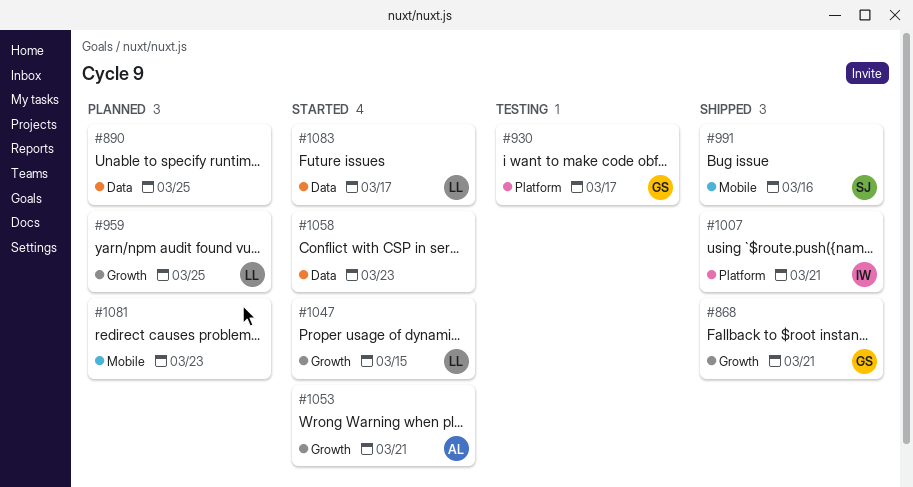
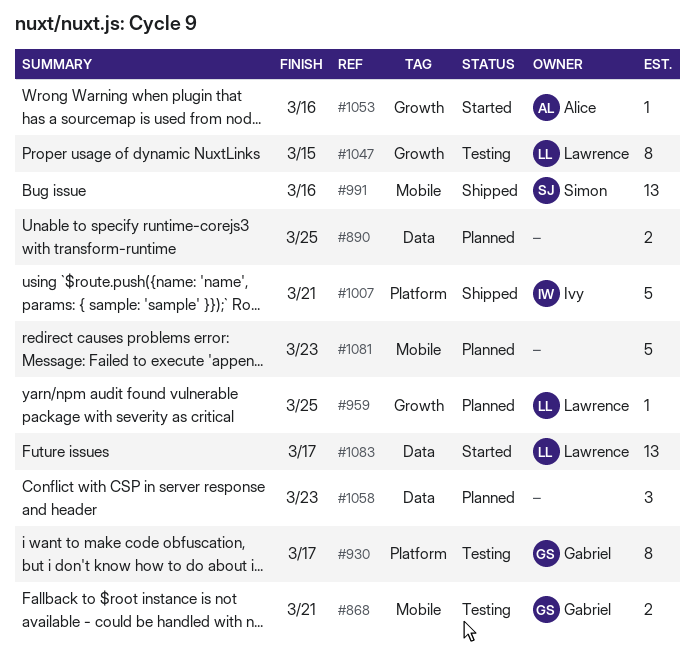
#868, status: Shipped -> Testing
#868, label: Growth -> Mobile
#1047, status: Started -> Testing
#1053, due: Mar 21 -> Mar 16
#1058, status: Started -> Planned

